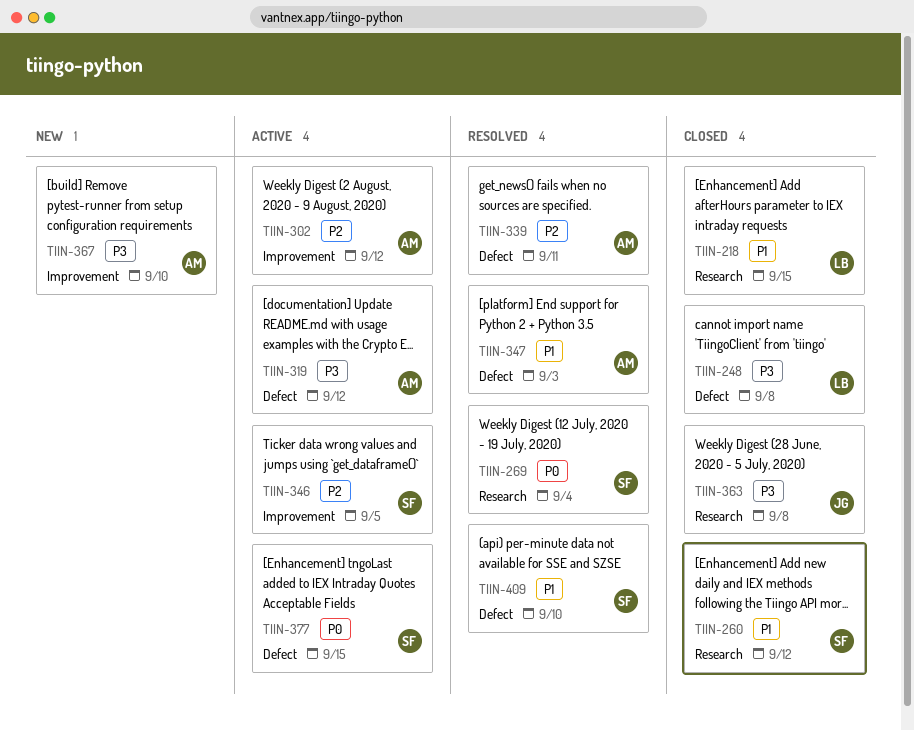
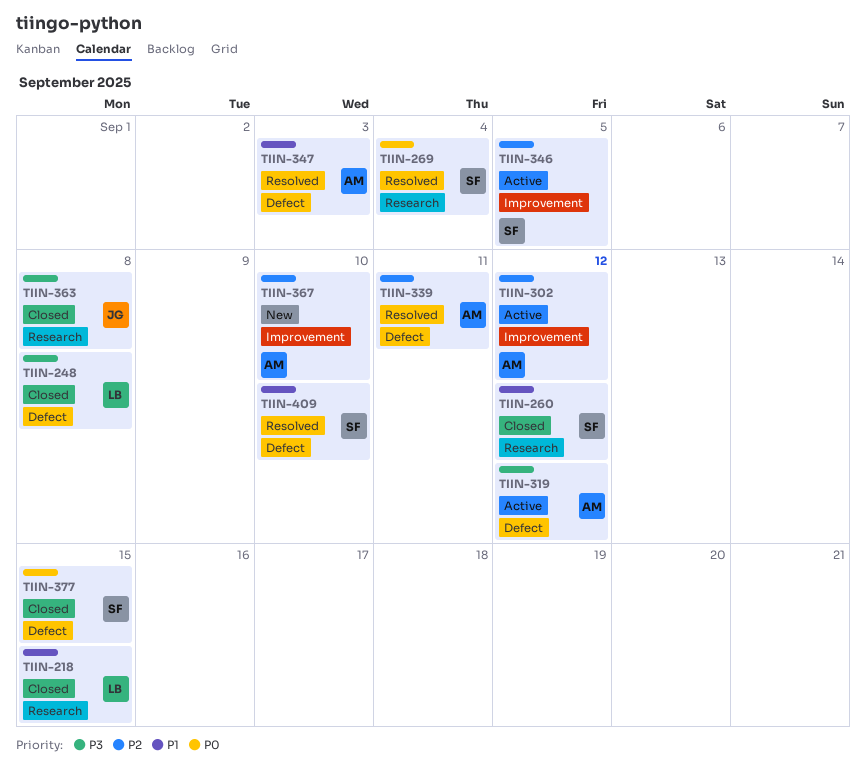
TIIN-367, priority: P3 -> P2
TIIN-377, status: Active -> Closed

